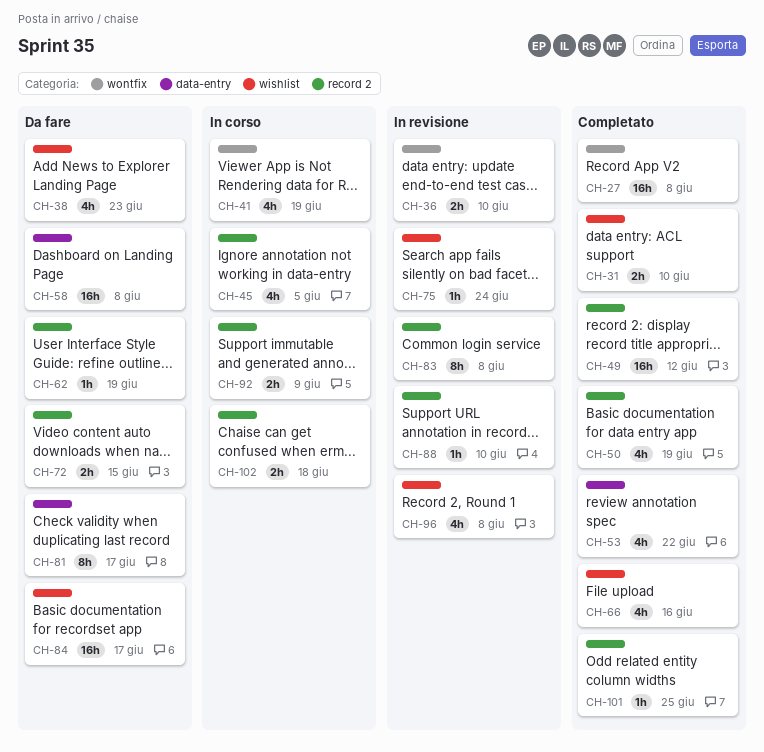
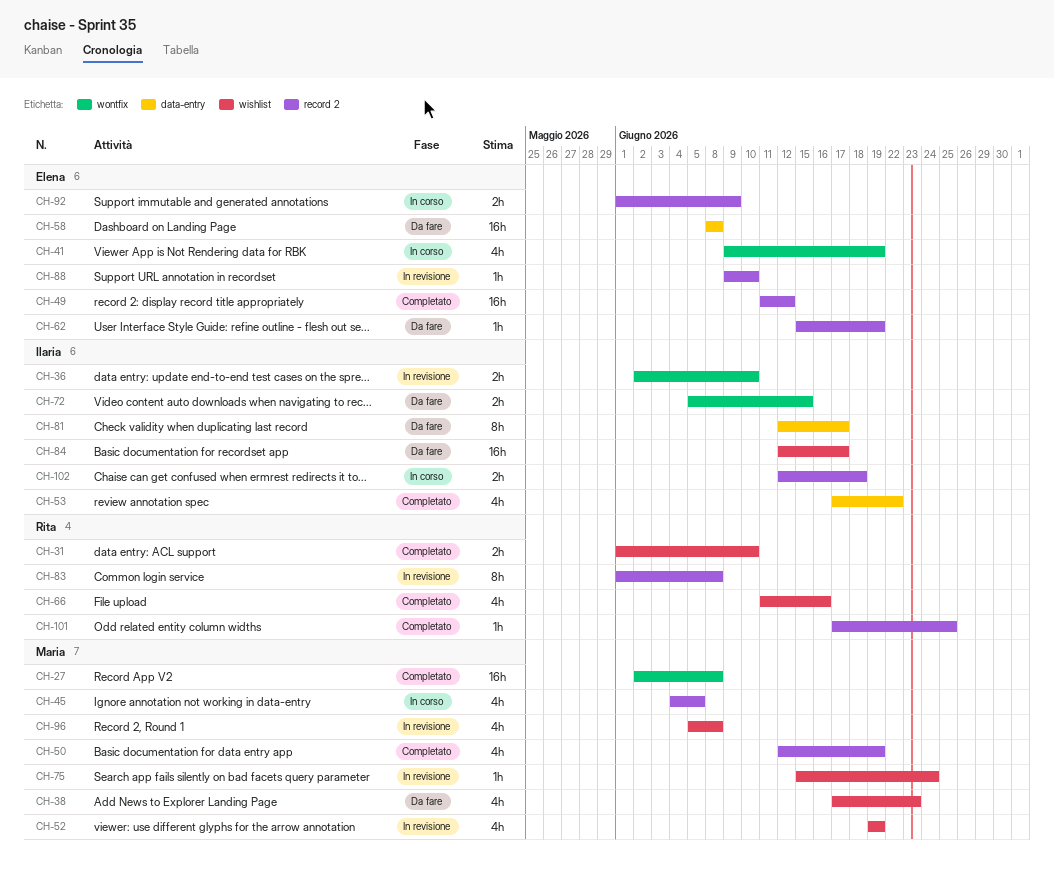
CH-52: none -> present
CH-72, label: record 2 -> wontfix

